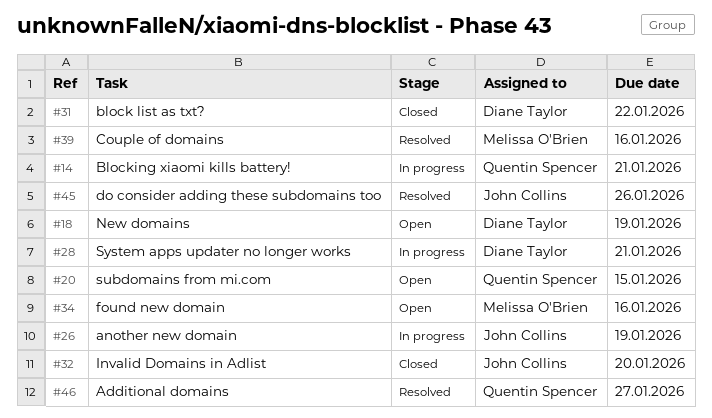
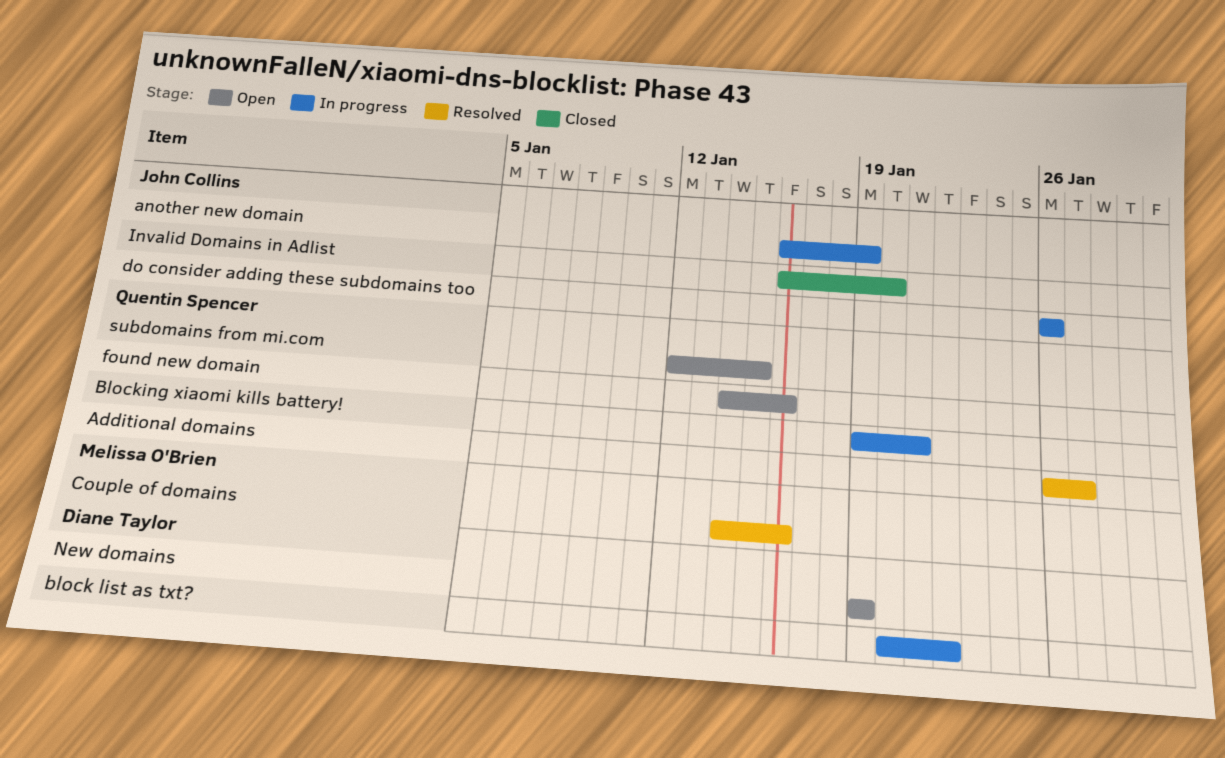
block list as txt?, status: Closed -> In progress
do consider adding these subdomains too, status: Resolved -> In progress
found new domain, owner: Melissa O'Brien -> Quentin Spencer
System apps updater no longer works: present -> none

